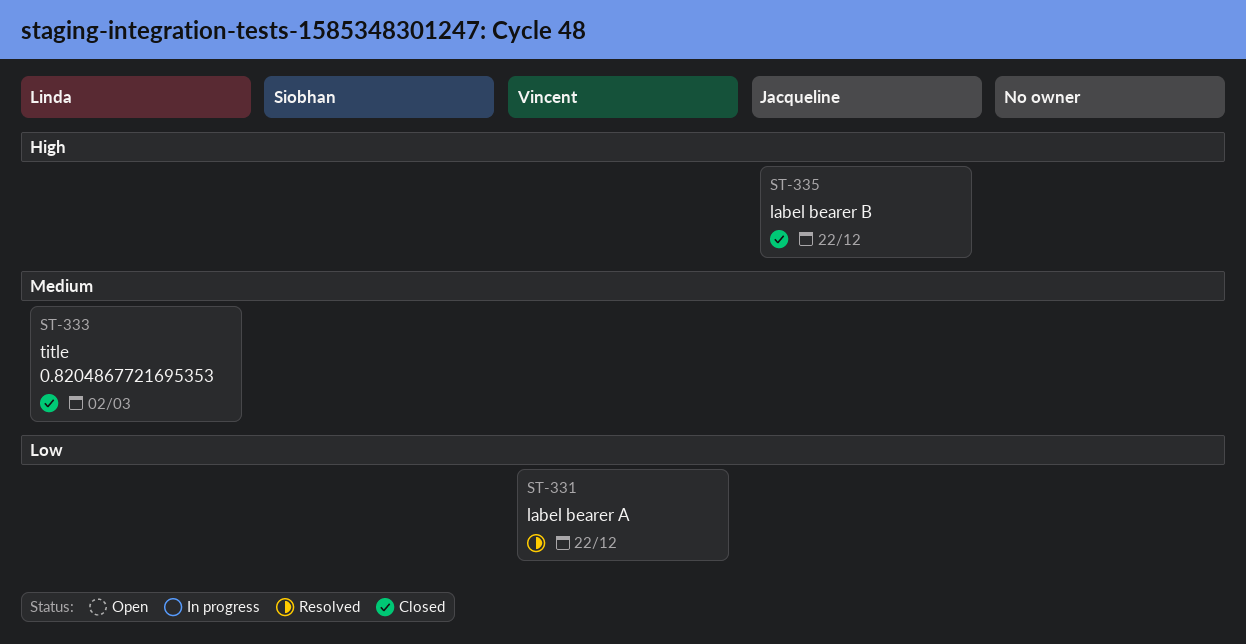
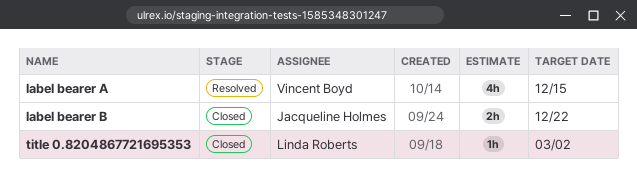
label bearer A, due: Dec 22 -> Dec 15

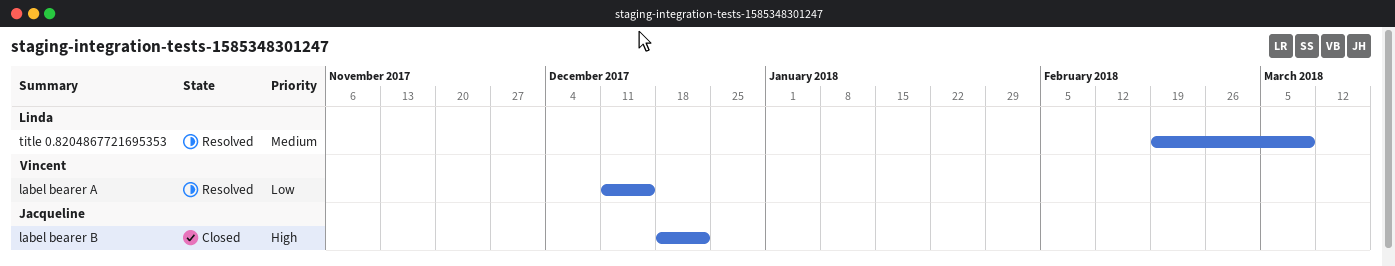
title 0.8204867721695353, status: Closed -> Resolved
title 0.8204867721695353, due: Mar 2 -> Mar 9

